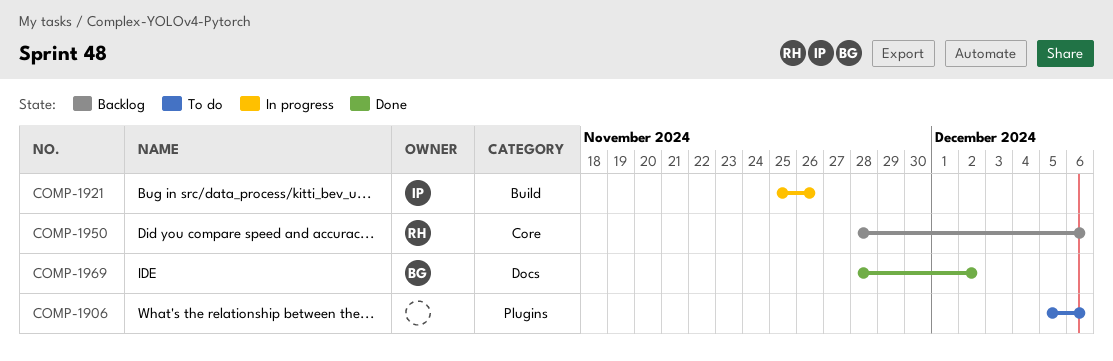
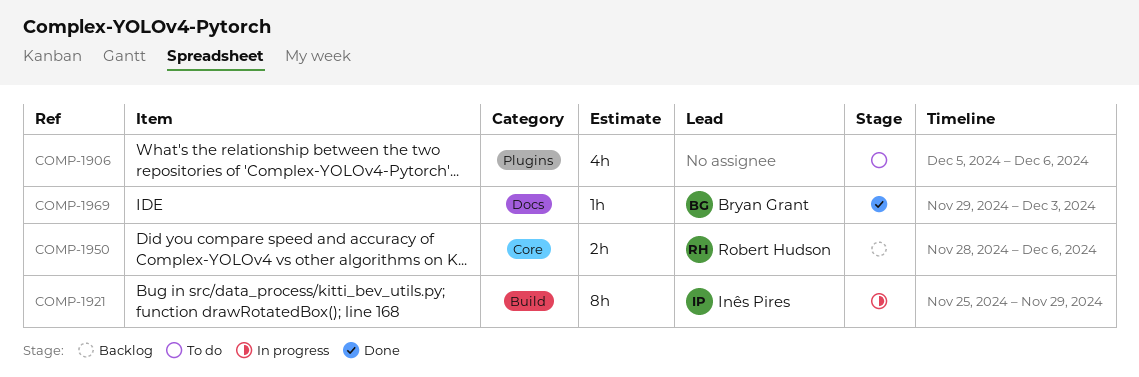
COMP-1921, due: Nov 26 -> Nov 29
COMP-1969, start: Nov 28 -> Nov 29
COMP-1969, due: Dec 2 -> Dec 3

